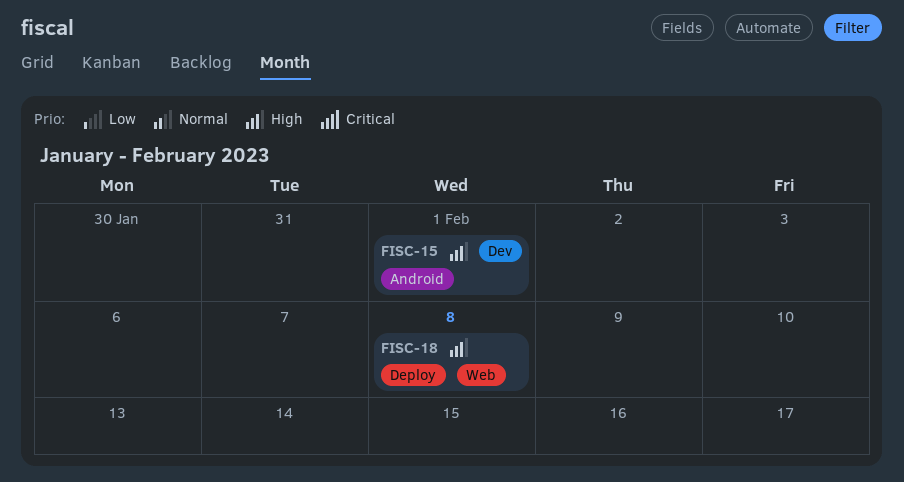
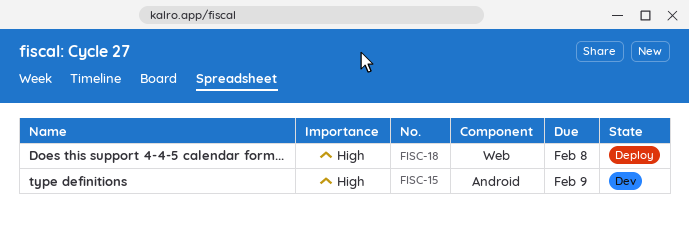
FISC-15, due: Feb 1 -> Feb 9

